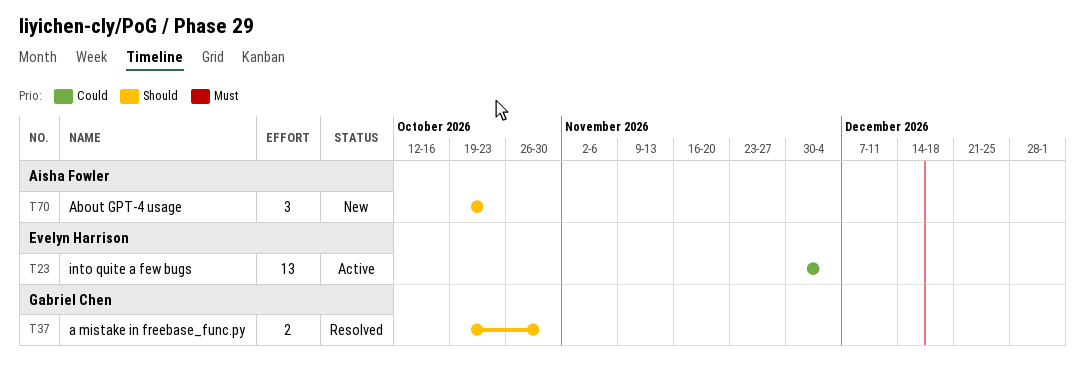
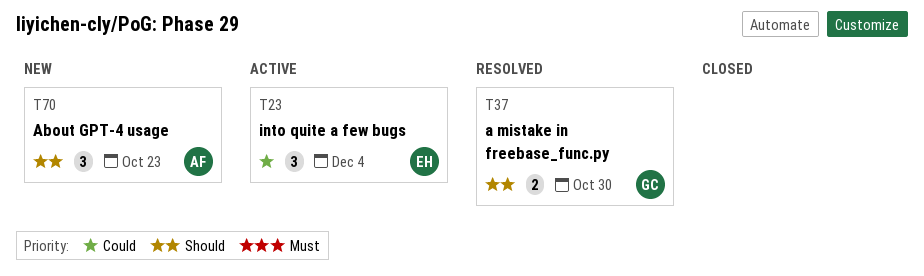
T23, estimate: 13 -> 3

